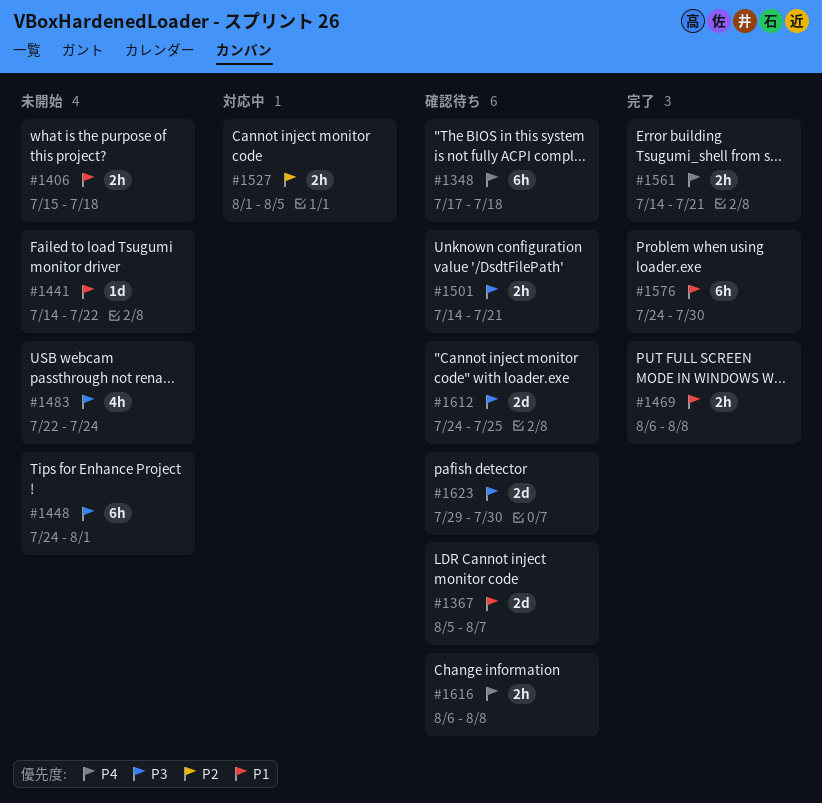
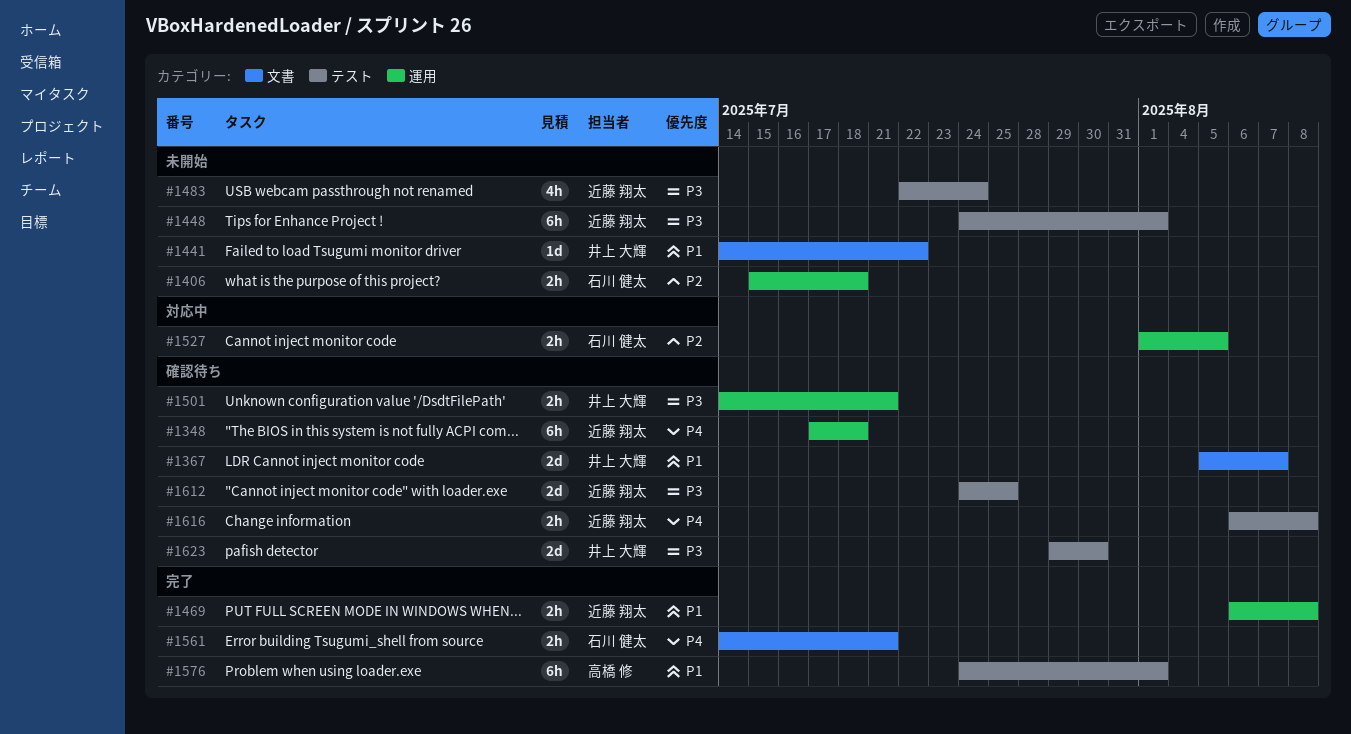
#1406, priority: P1 -> P2
#1576, due: Jul 30 -> Aug 1

